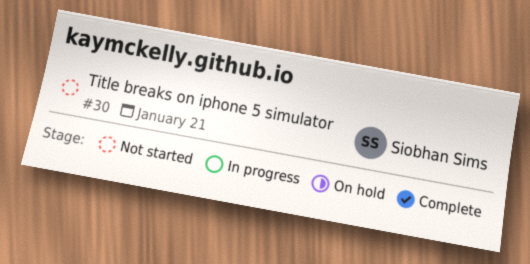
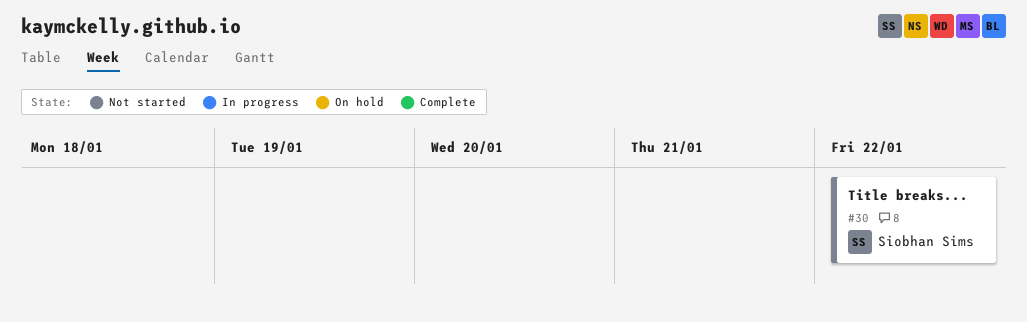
#30, due: Jan 21 -> Jan 22

